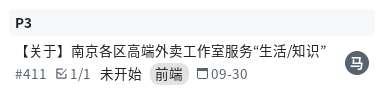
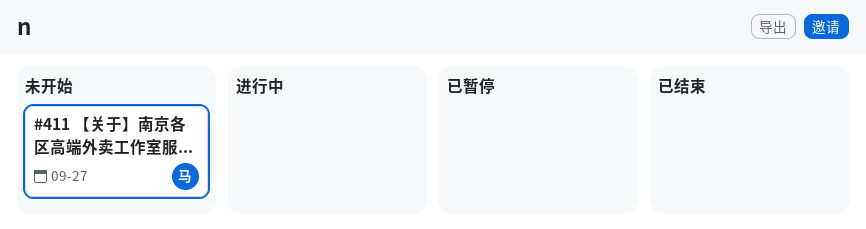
#411, due: Sep 30 -> Sep 27

